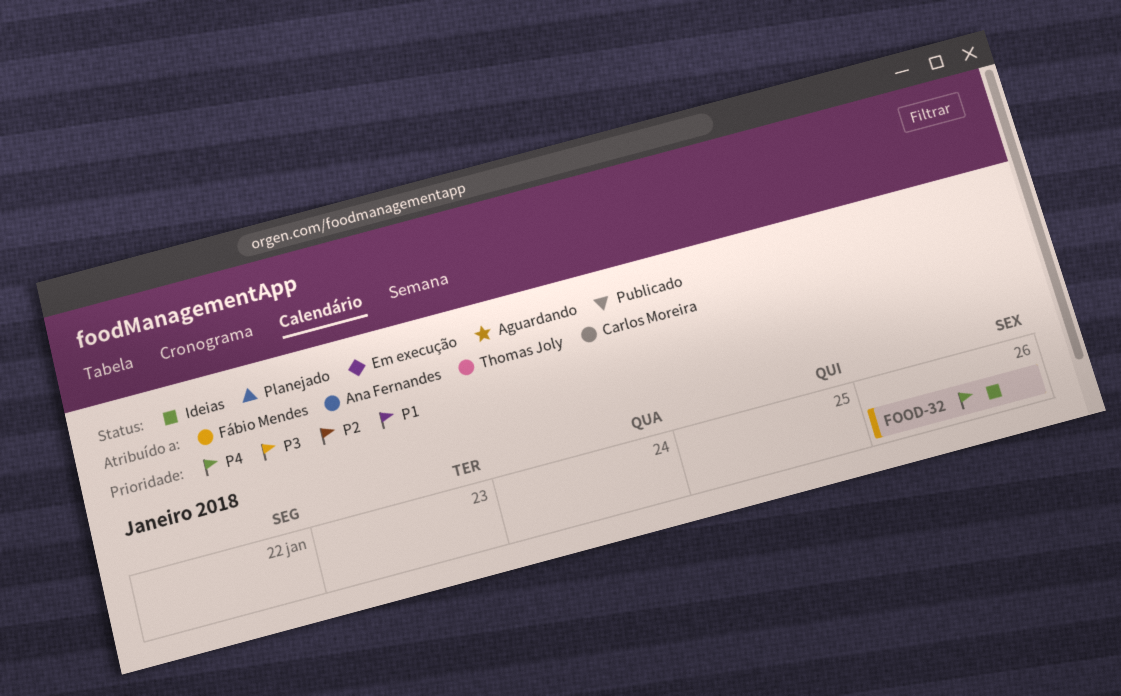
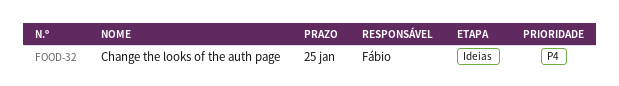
FOOD-32, due: Jan 26 -> Jan 25

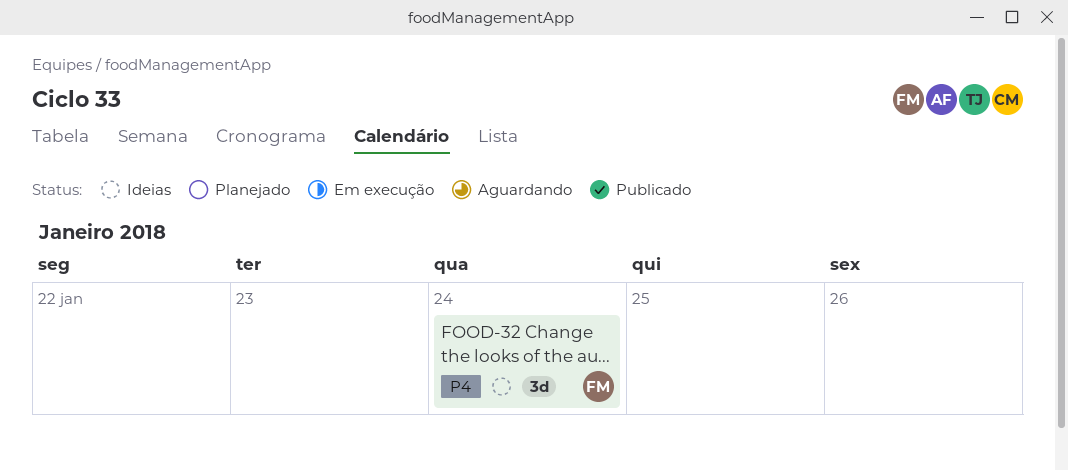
FOOD-32, due: Jan 25 -> Jan 24

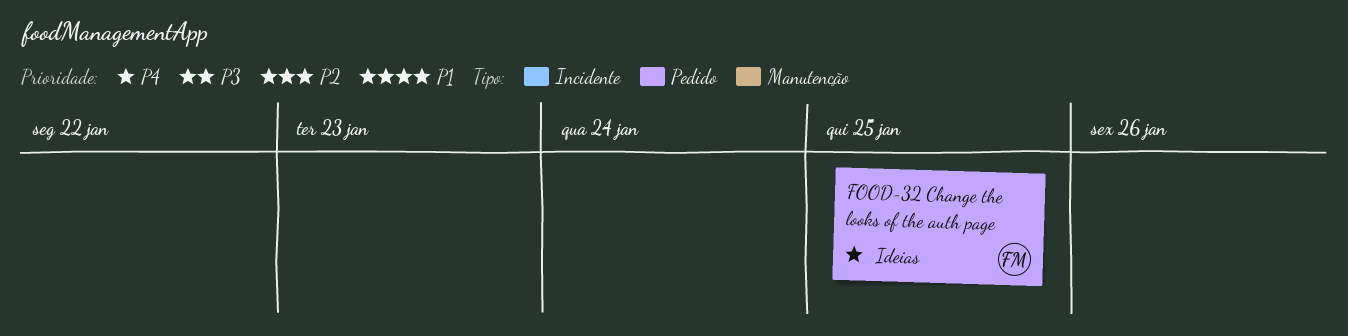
FOOD-32, due: Jan 24 -> Jan 25

